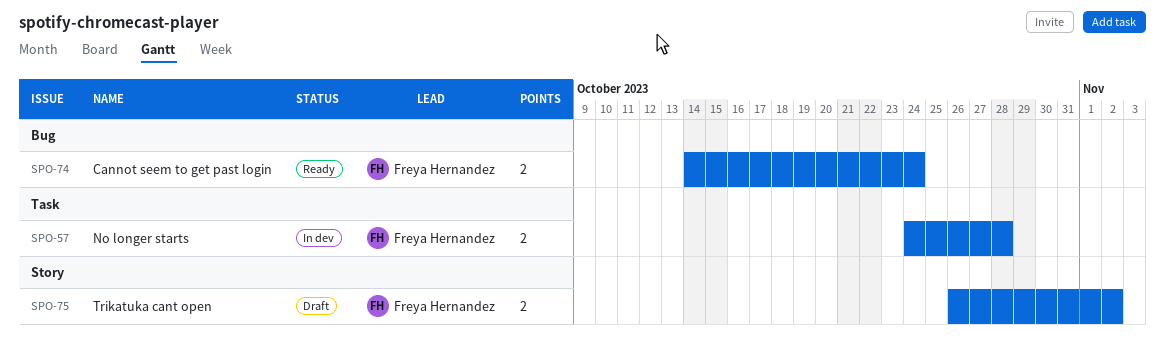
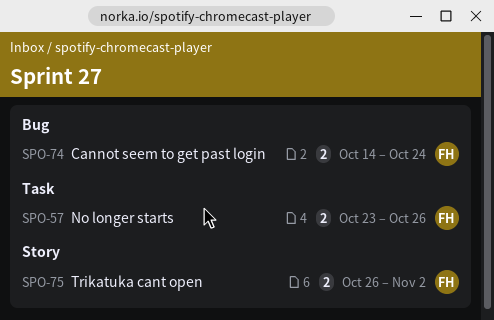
SPO-57, start: Oct 24 -> Oct 23
SPO-57, due: Oct 28 -> Oct 26

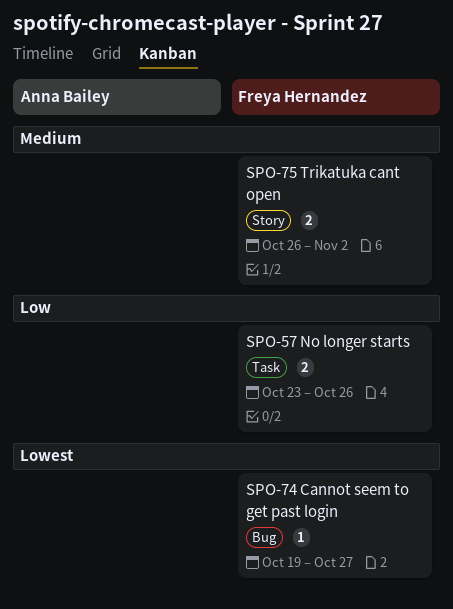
SPO-74, estimate: 2 -> 1
SPO-74, start: Oct 14 -> Oct 19
SPO-74, due: Oct 24 -> Oct 27

